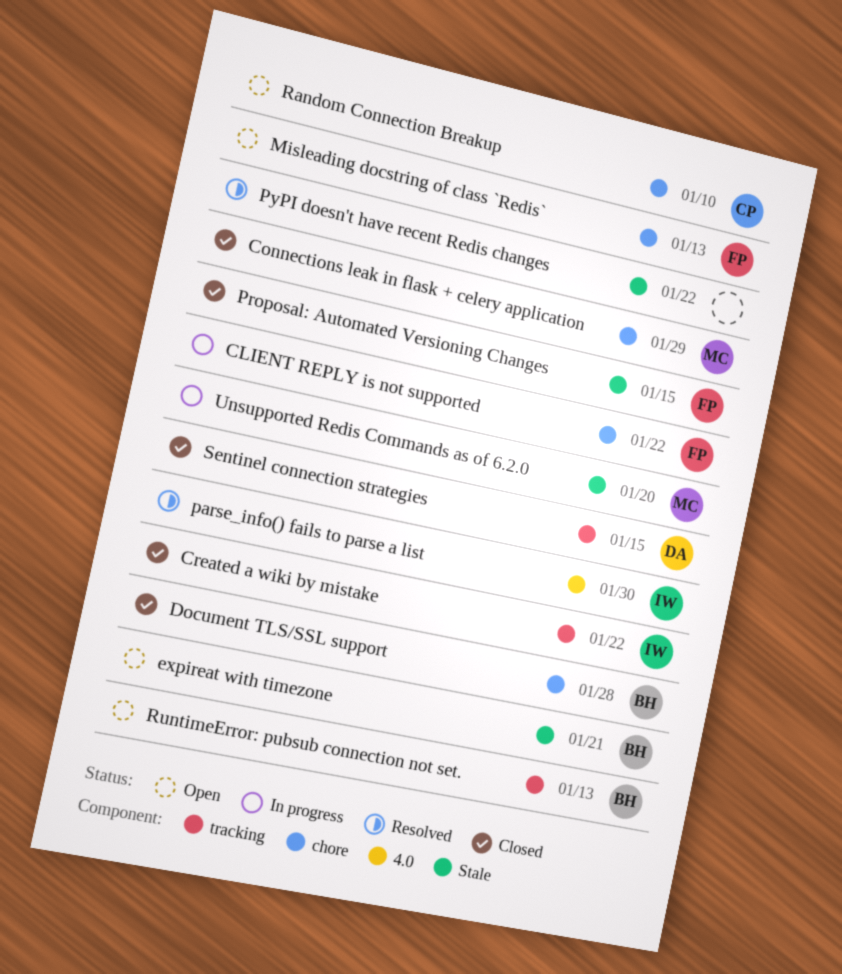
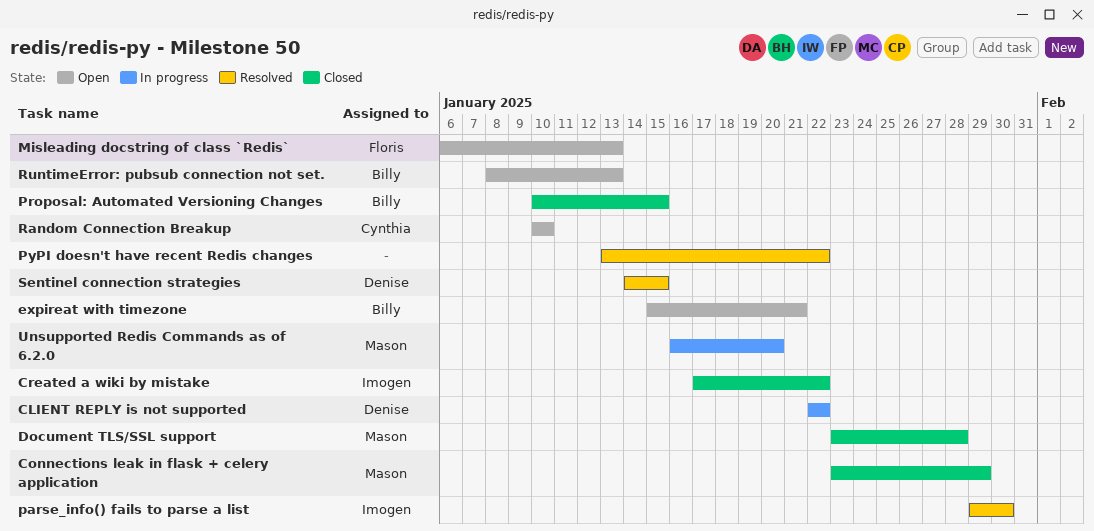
CLIENT REPLY is not supported, owner: Floris -> Denise
Document TLS/SSL support, owner: Billy -> Mason
Proposal: Automated Versioning Changes, owner: Floris -> Billy
Sentinel connection strategies, status: Closed -> Resolved

